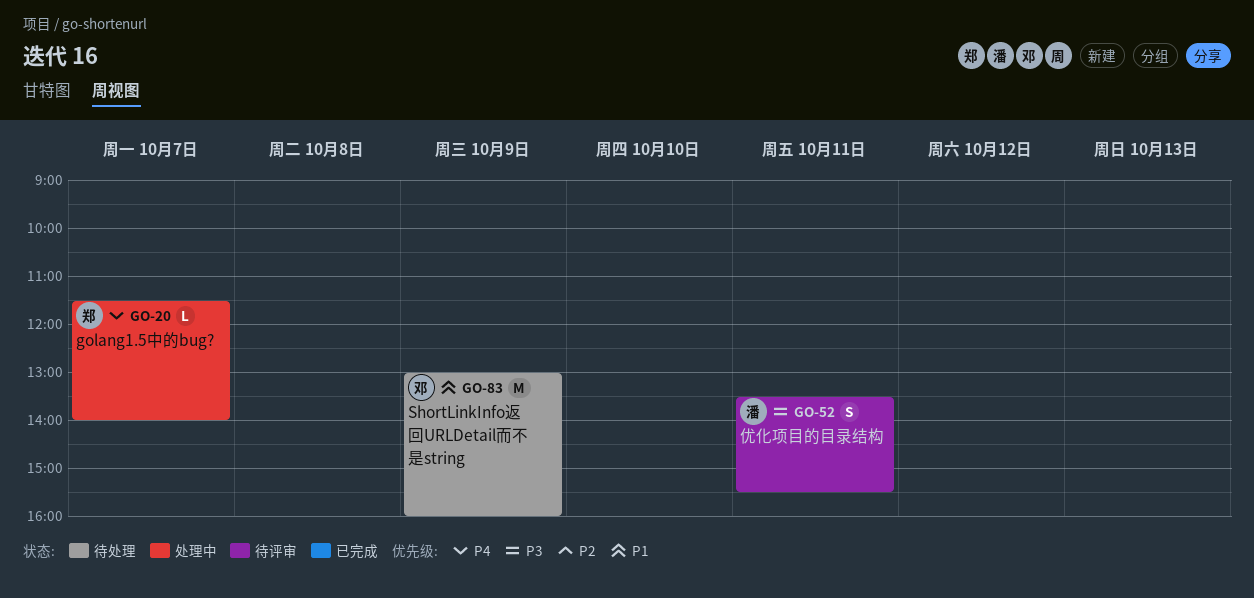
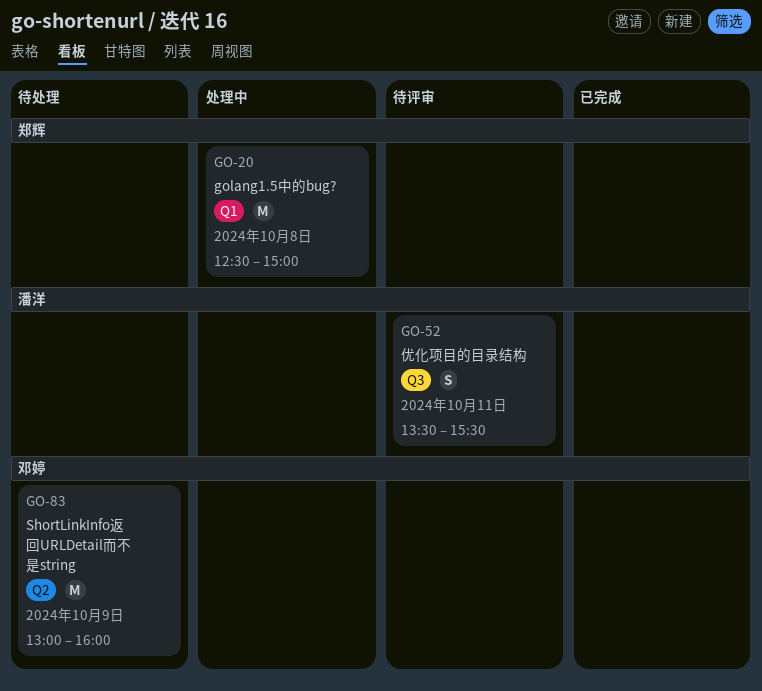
GO-20, estimate: L -> M
GO-20, day: Oct 7 -> Oct 8
GO-20, begins: 11:30 -> 12:30
GO-20, ends: 14:00 -> 15:00

